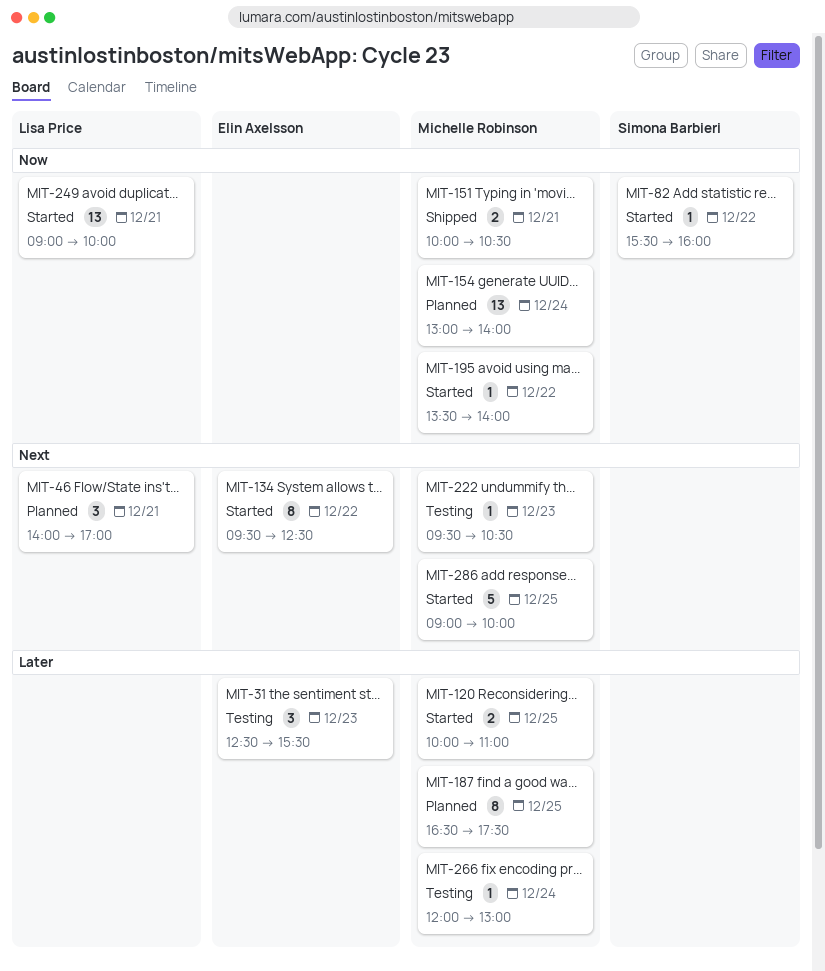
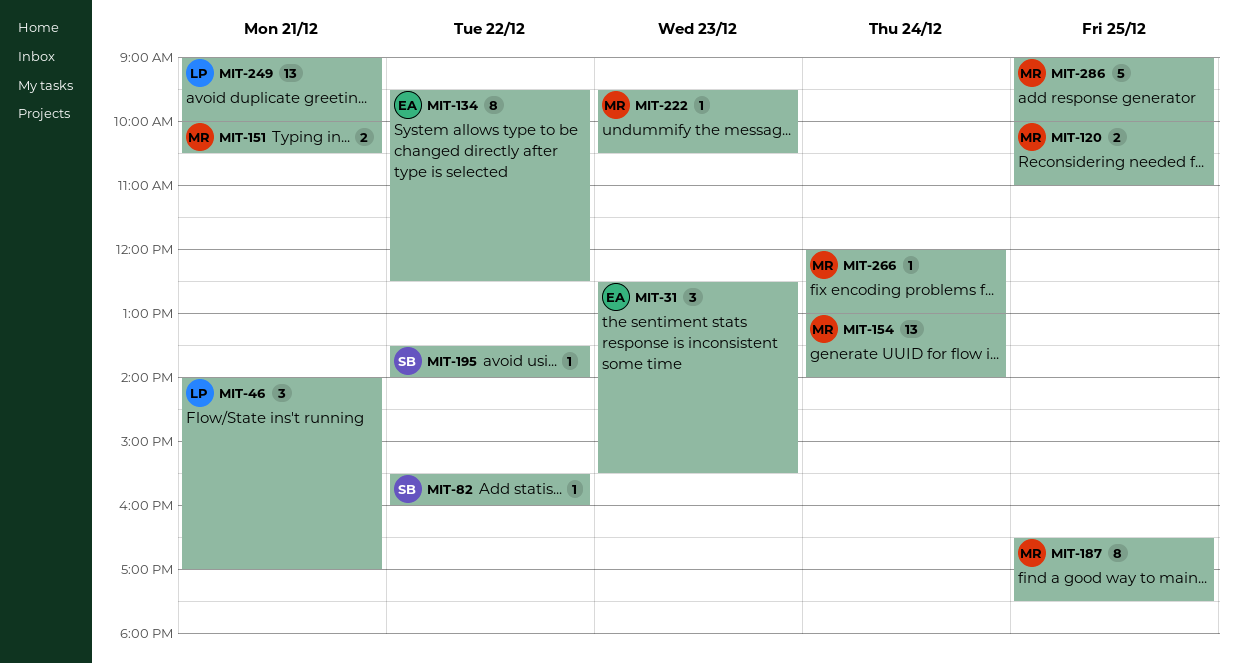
MIT-195, owner: Michelle Robinson -> Simona Barbieri

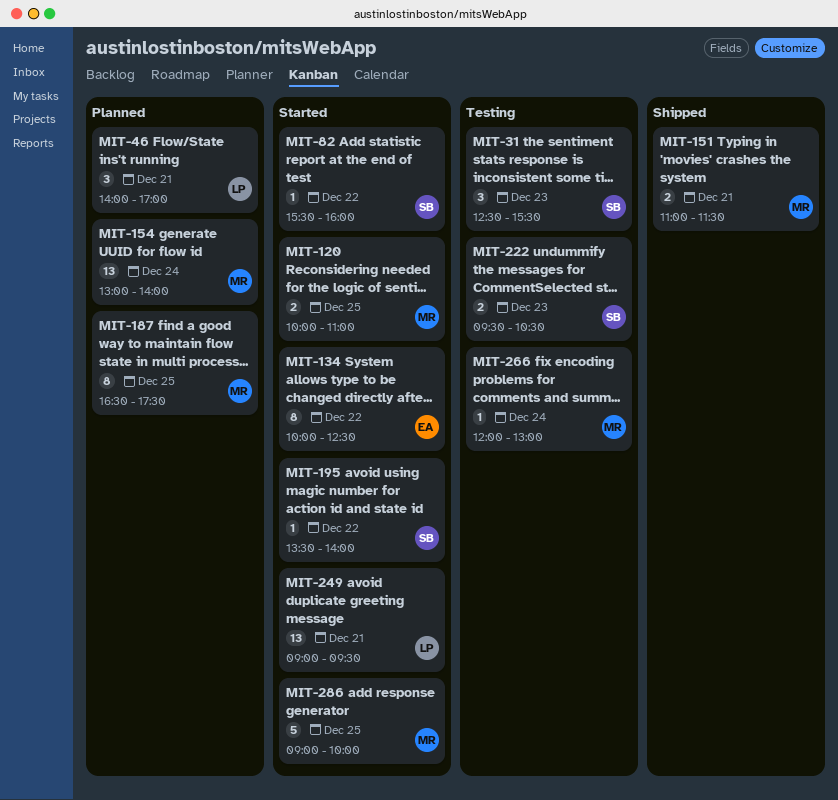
MIT-31, owner: EA -> SB
MIT-134, begins: 09:30 -> 10:00
MIT-151, begins: 10:00 -> 11:00
MIT-151, ends: 10:30 -> 11:30
MIT-222, owner: MR -> SB
MIT-222, estimate: 1 -> 2
MIT-249, ends: 10:00 -> 09:30

